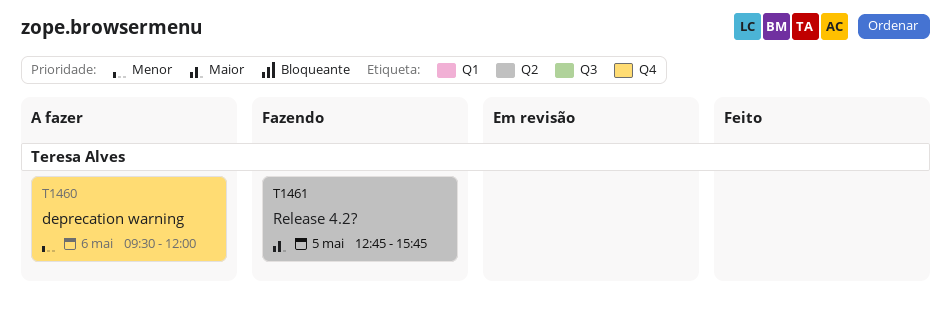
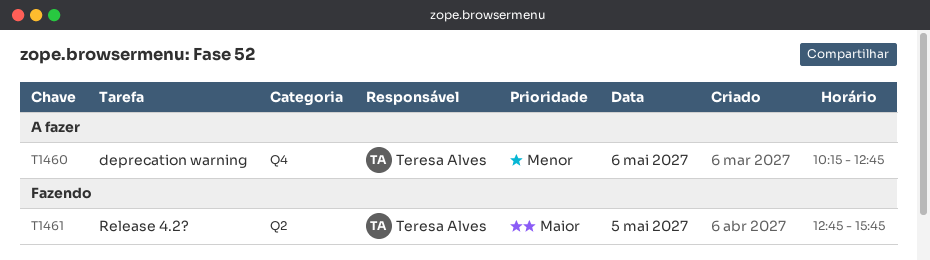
T1460, begins: 09:30 -> 10:15
T1460, ends: 12:00 -> 12:45

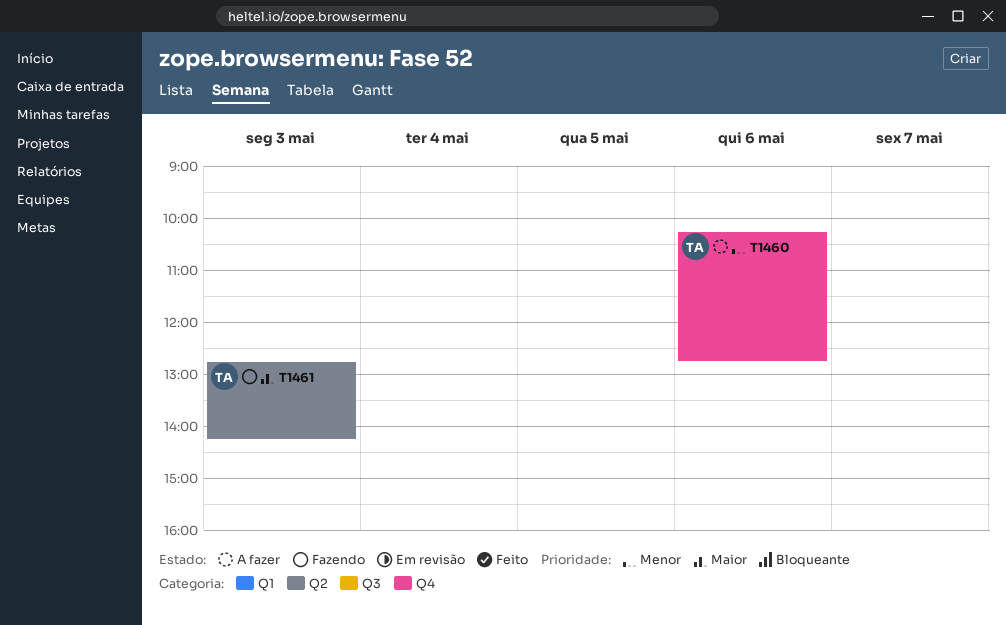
T1461, day: May 5 -> May 3
T1461, ends: 15:45 -> 14:15

